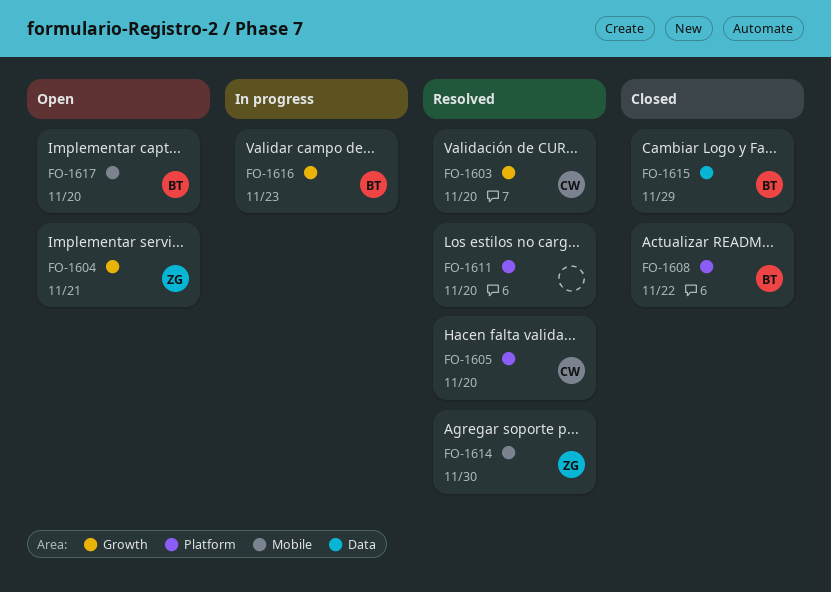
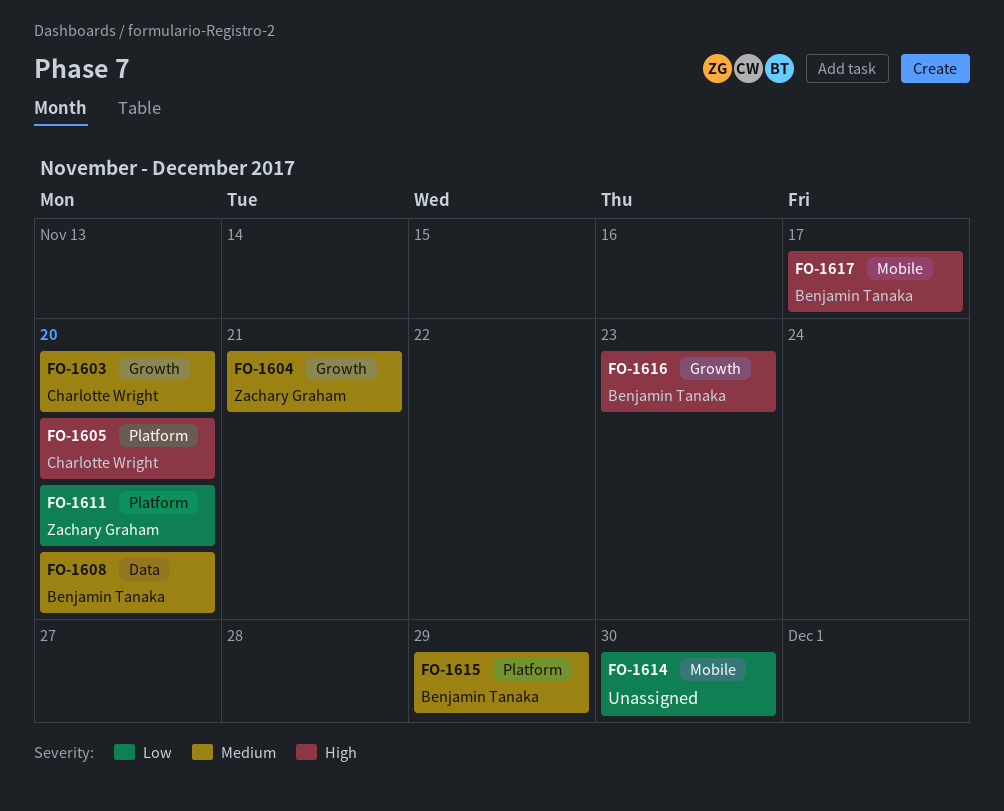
FO-1608, label: Platform -> Data
FO-1608, due: Nov 22 -> Nov 20
FO-1611, owner: none -> Zachary Graham
FO-1614, owner: Zachary Graham -> none
FO-1615, label: Data -> Platform
FO-1617, due: Nov 20 -> Nov 17

